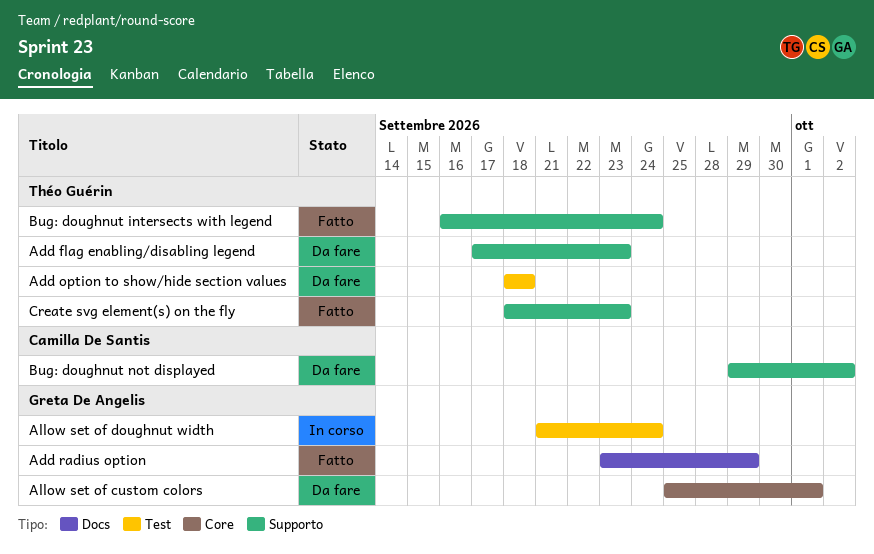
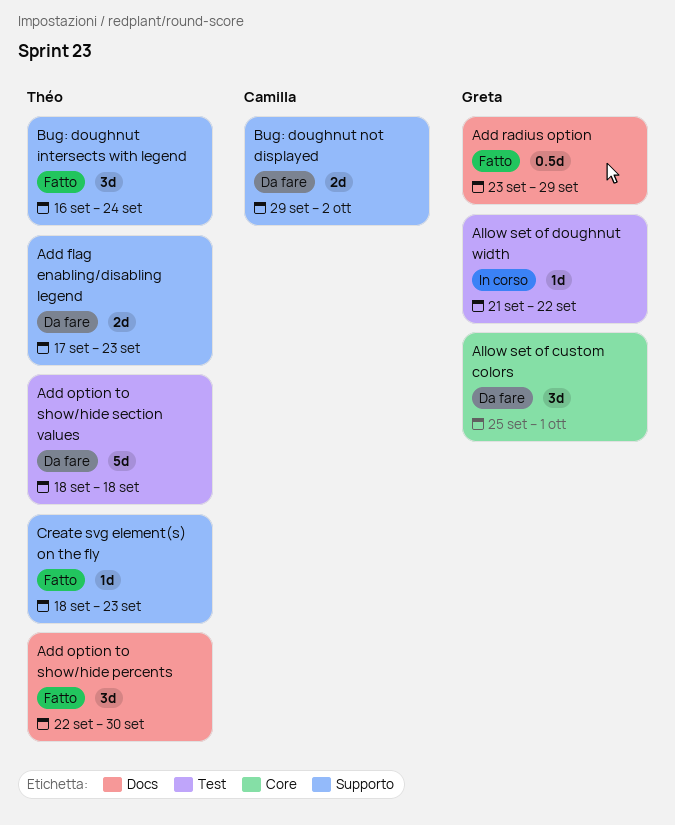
Add option to show/hide percents: none -> present
Allow set of doughnut width, due: Sep 24 -> Sep 22

